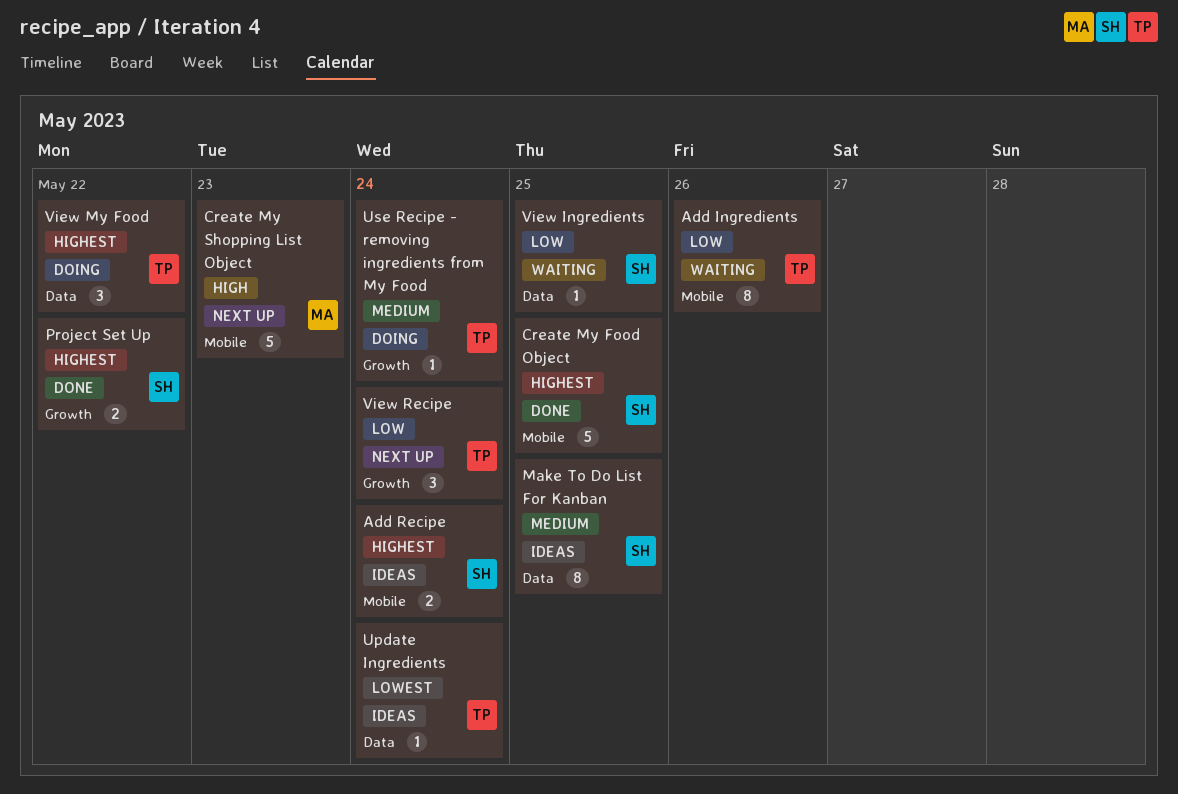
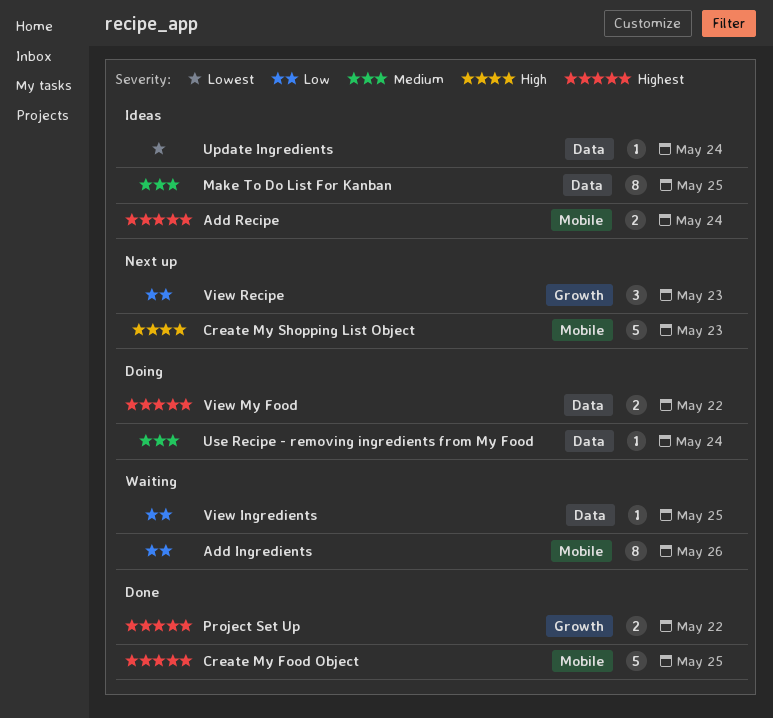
Use Recipe - removing ingredients from My Food, label: Growth -> Data
View My Food, estimate: 3 -> 2
View Recipe, due: May 24 -> May 23

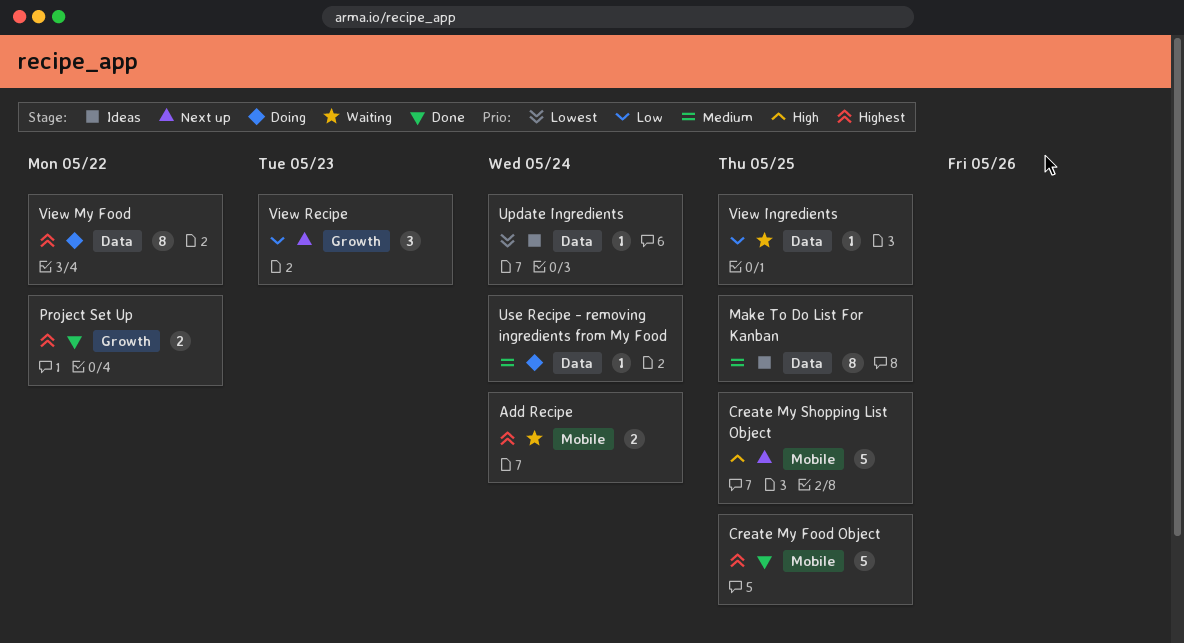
Add Ingredients: present -> none
Add Recipe, status: Ideas -> Waiting
Create My Shopping List Object, due: May 23 -> May 25
View My Food, estimate: 2 -> 8

